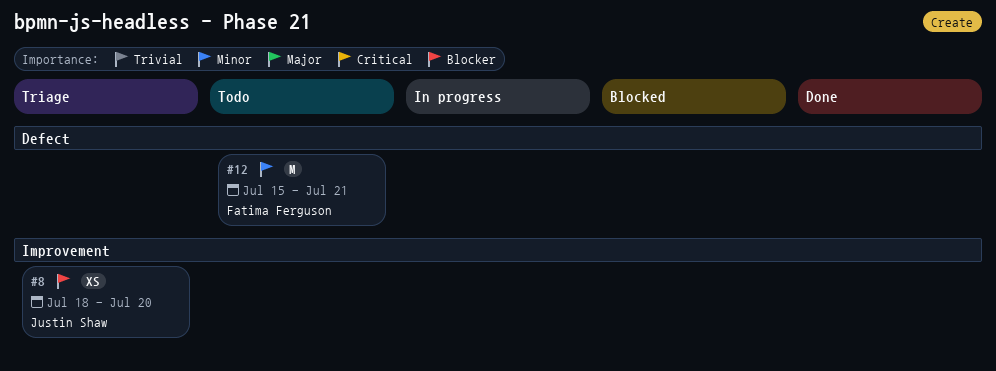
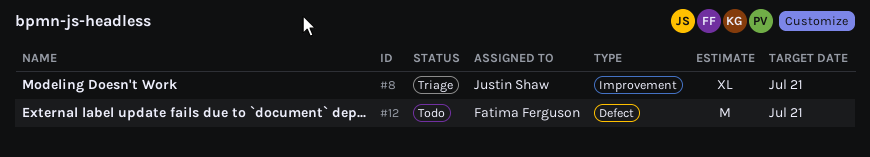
#8, estimate: XS -> XL
#8, due: Jul 20 -> Jul 21

